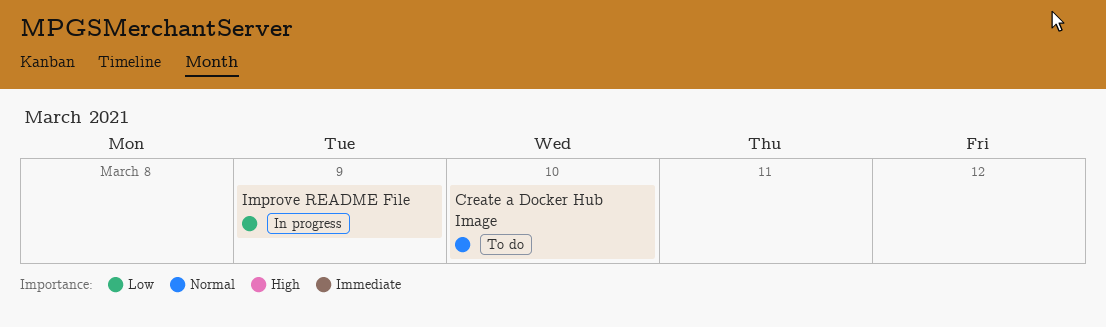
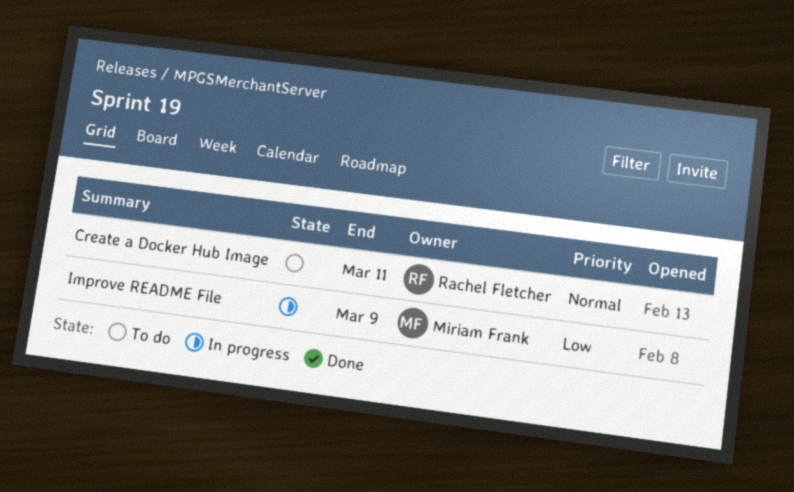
Create a Docker Hub Image, due: Mar 10 -> Mar 11

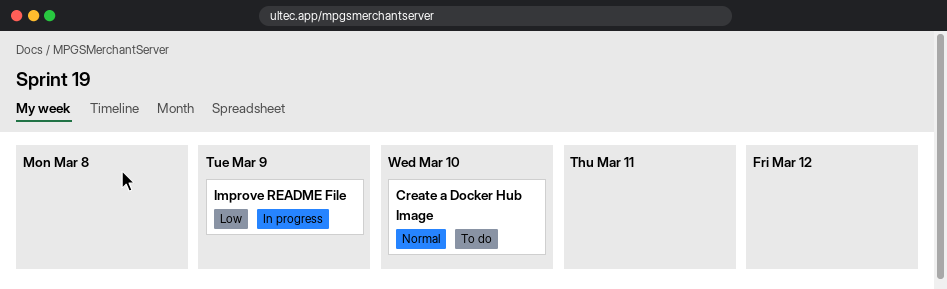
Create a Docker Hub Image, due: Mar 11 -> Mar 10

